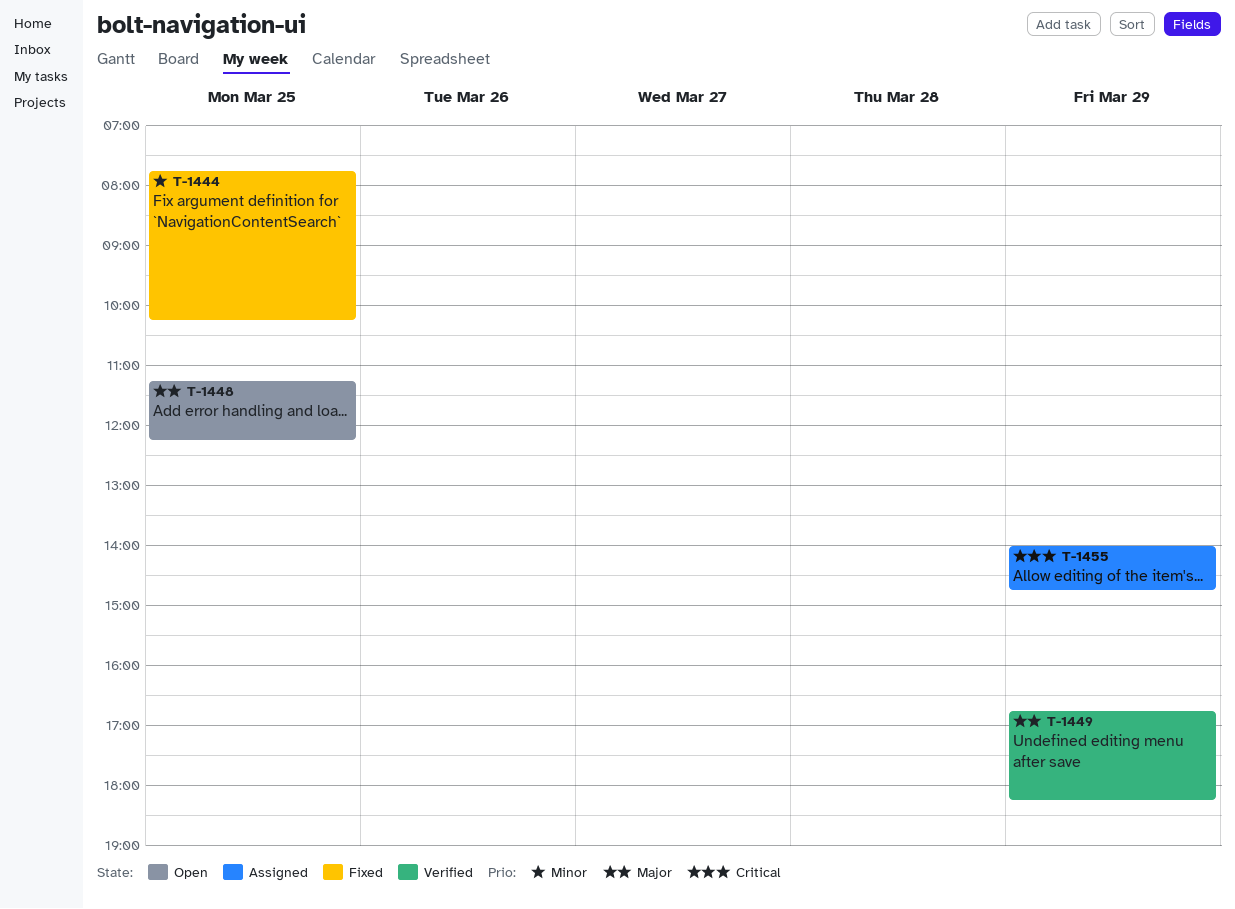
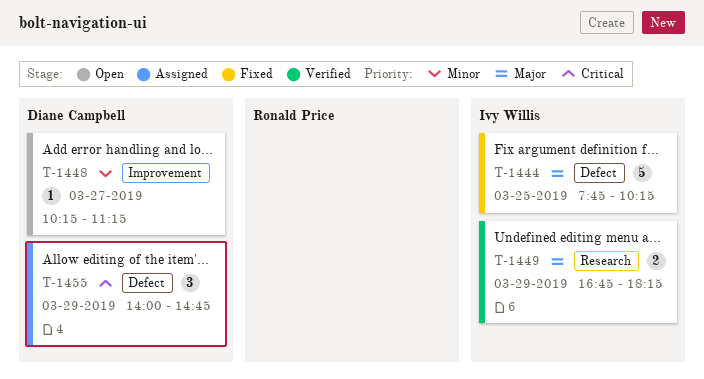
T-1444, priority: Minor -> Major
T-1448, priority: Major -> Minor
T-1448, day: Mar 25 -> Mar 27
T-1448, begins: 11:15 -> 10:15
T-1448, ends: 12:15 -> 11:15

